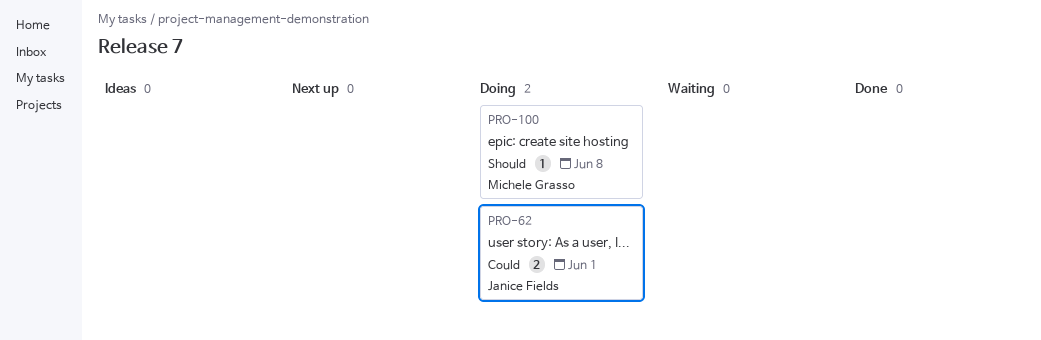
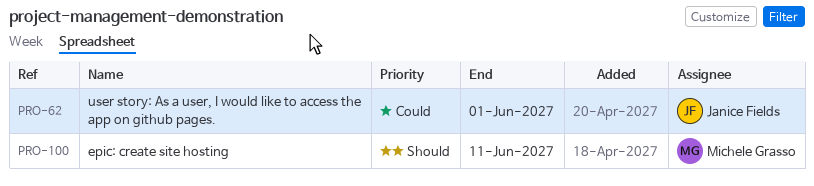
PRO-100, due: Jun 8 -> Jun 11

